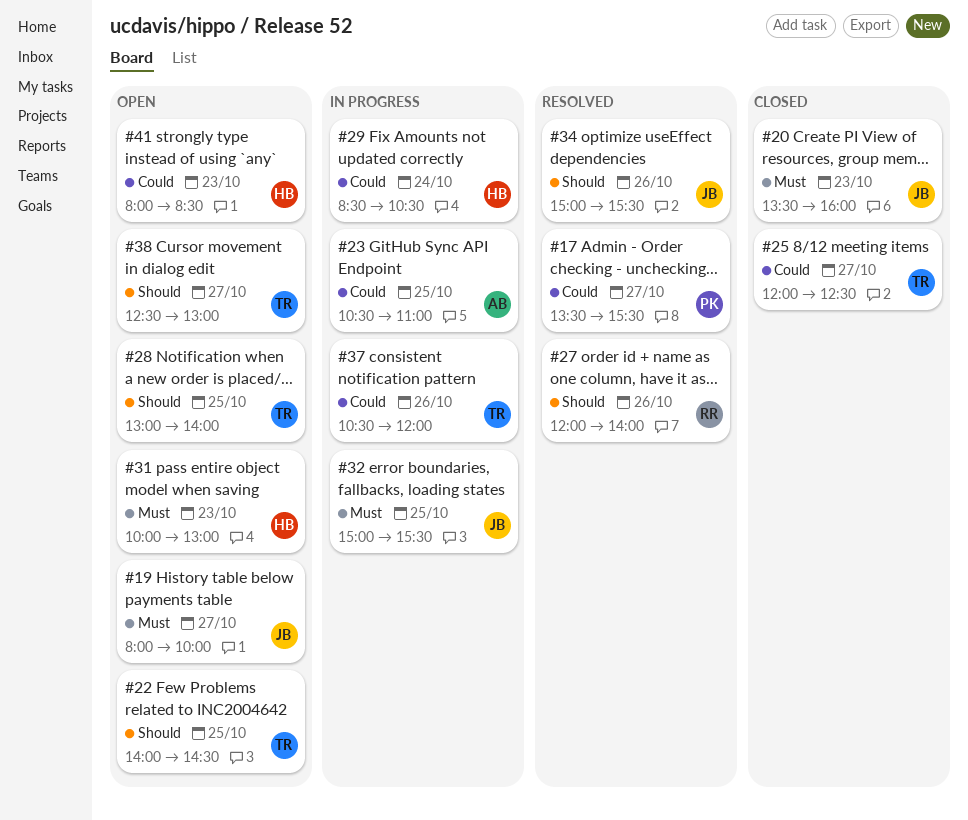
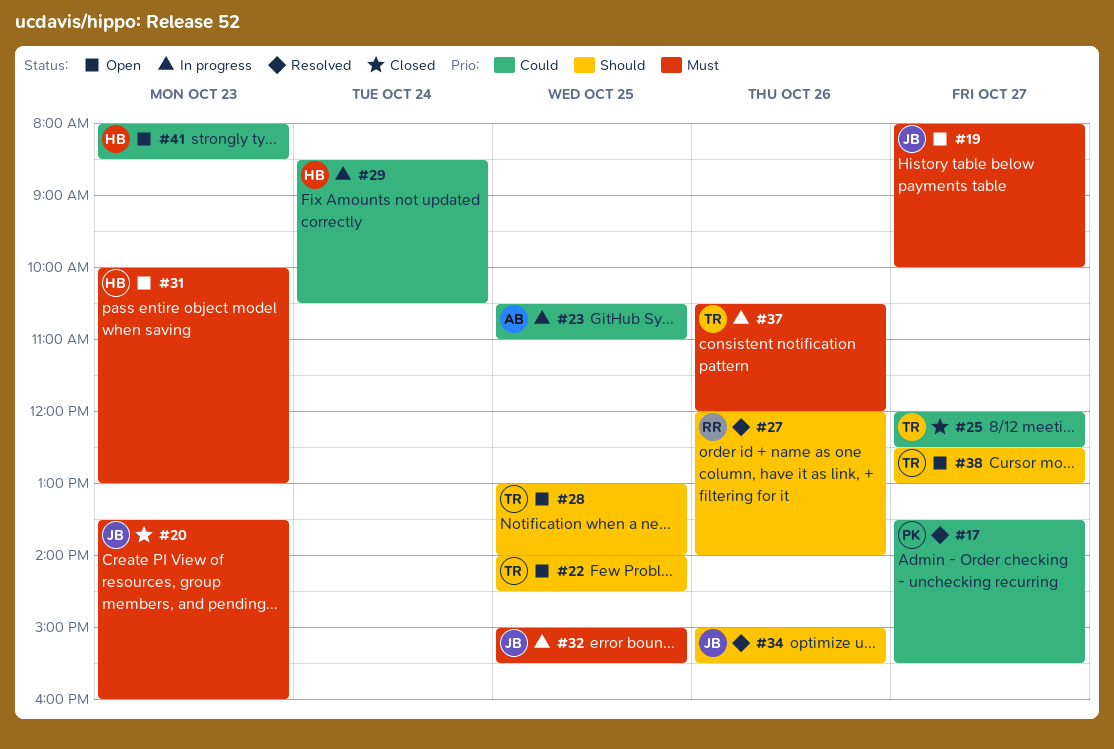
#37, priority: Could -> Must

